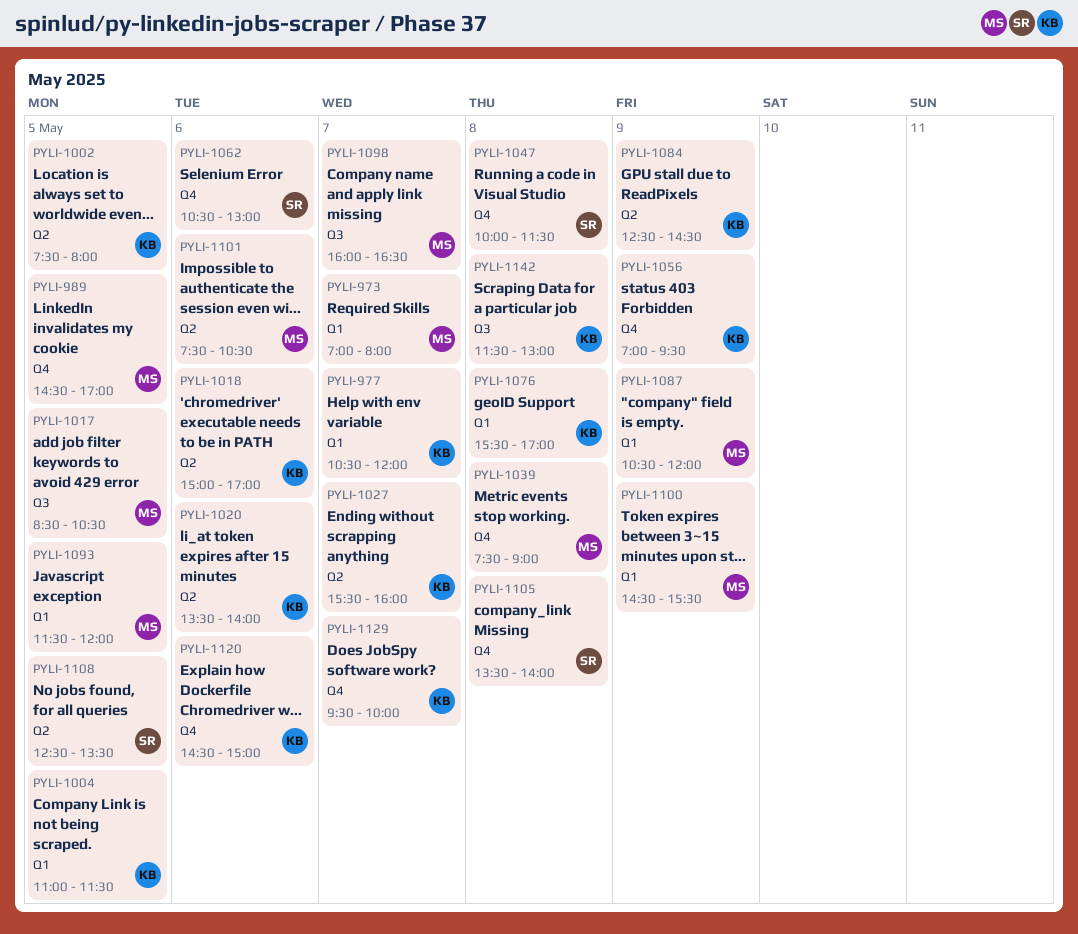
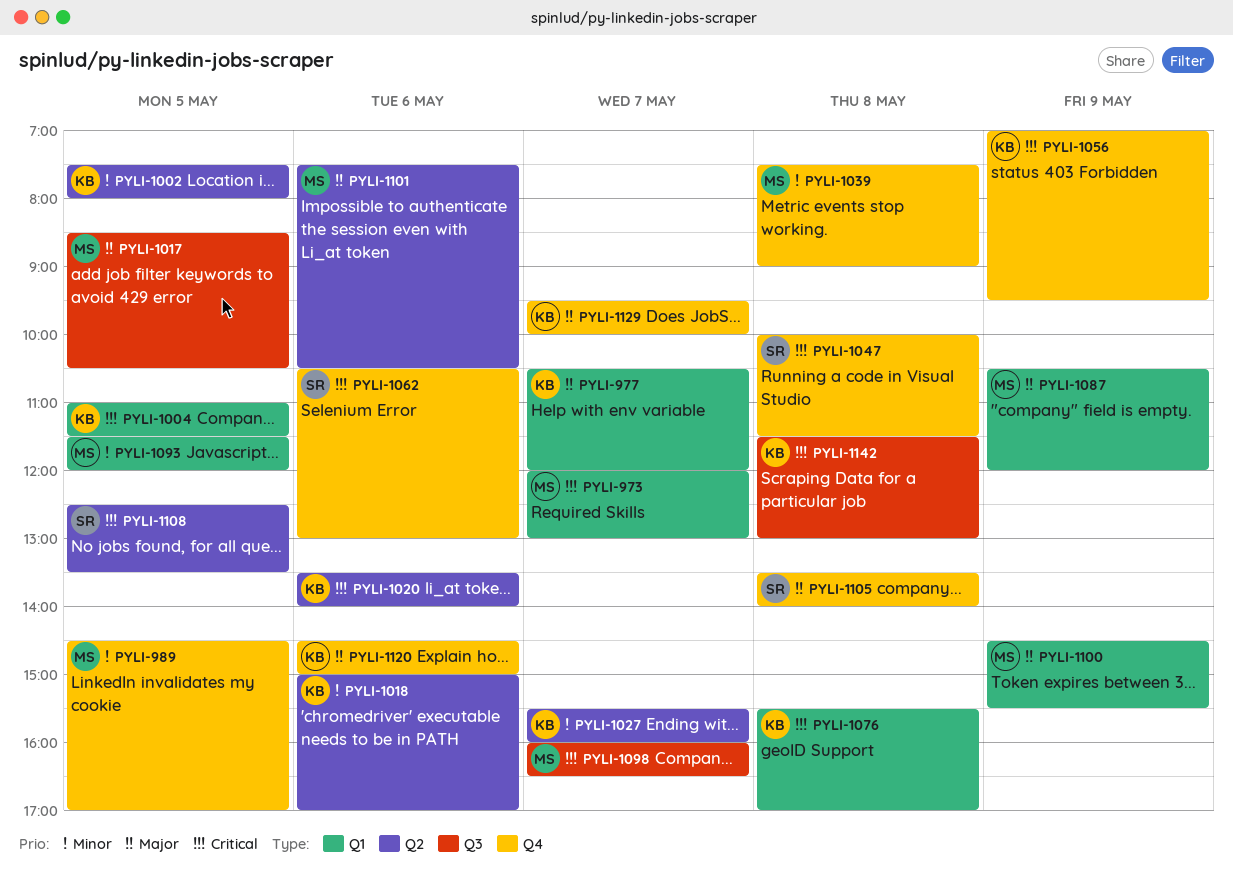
PYLI-973, begins: 07:00 -> 12:00
PYLI-973, ends: 08:00 -> 13:00
PYLI-1084: present -> none

